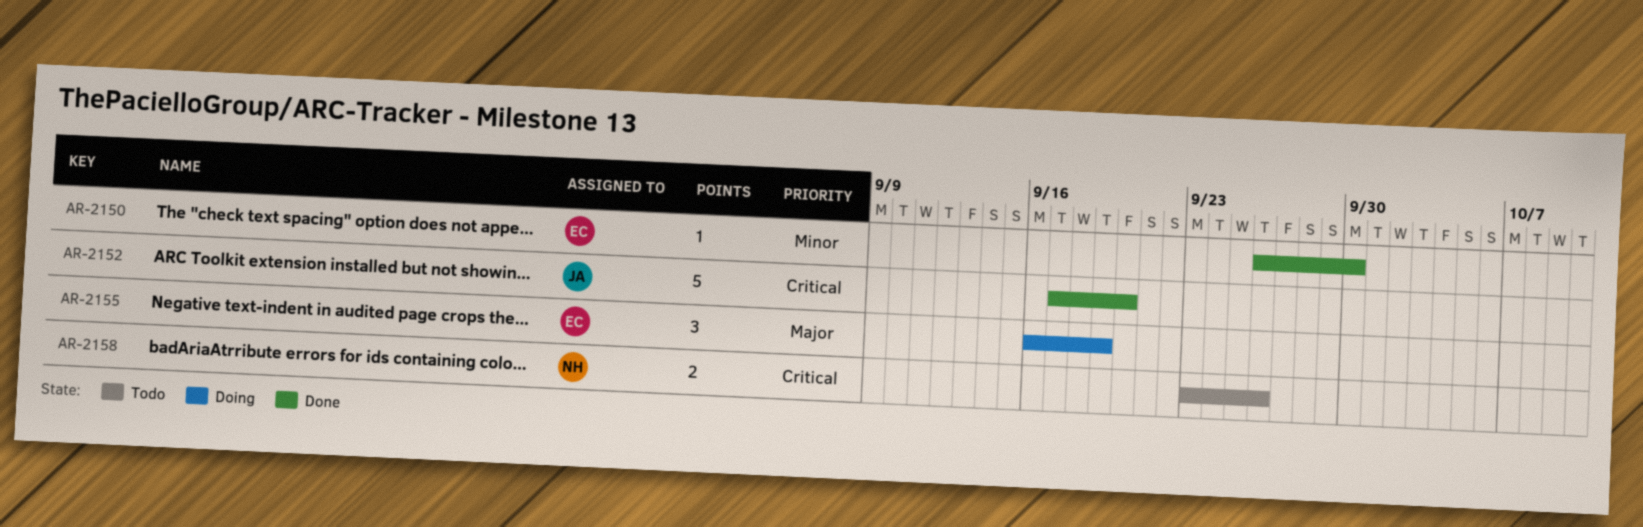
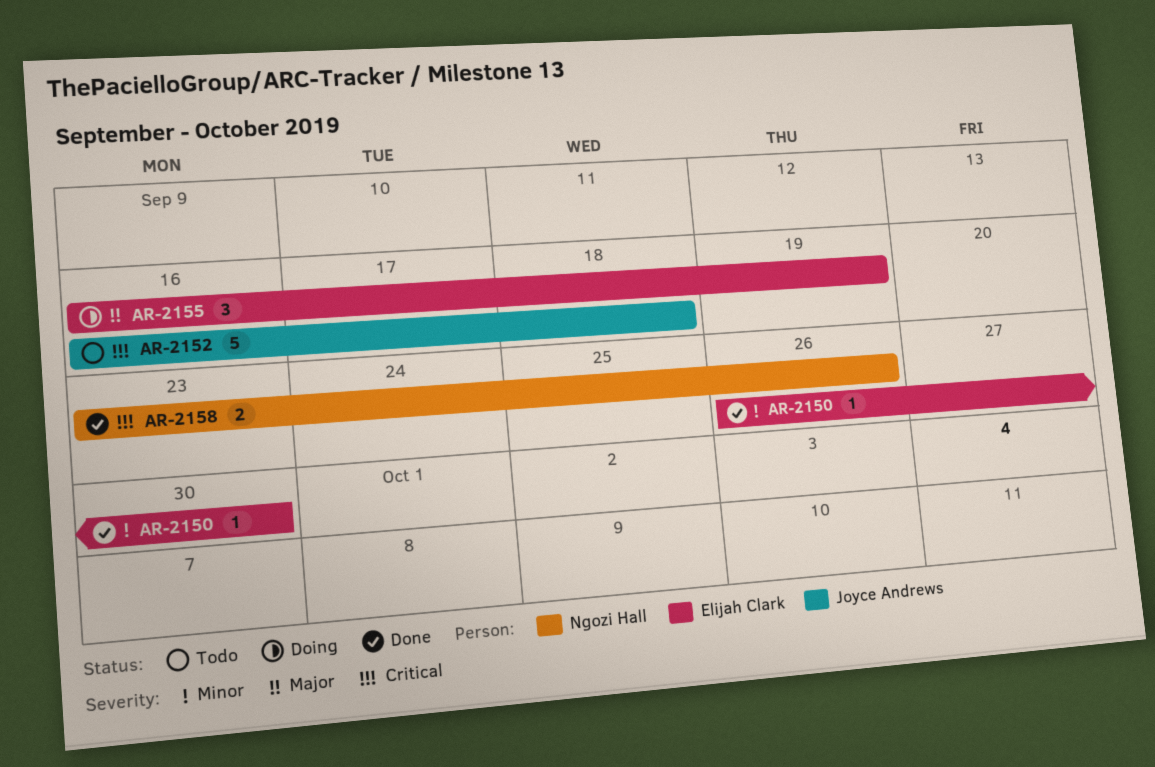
AR-2152, status: Done -> Todo
AR-2152, start: Sep 17 -> Sep 16
AR-2152, due: Sep 20 -> Sep 18
AR-2158, status: Todo -> Done

